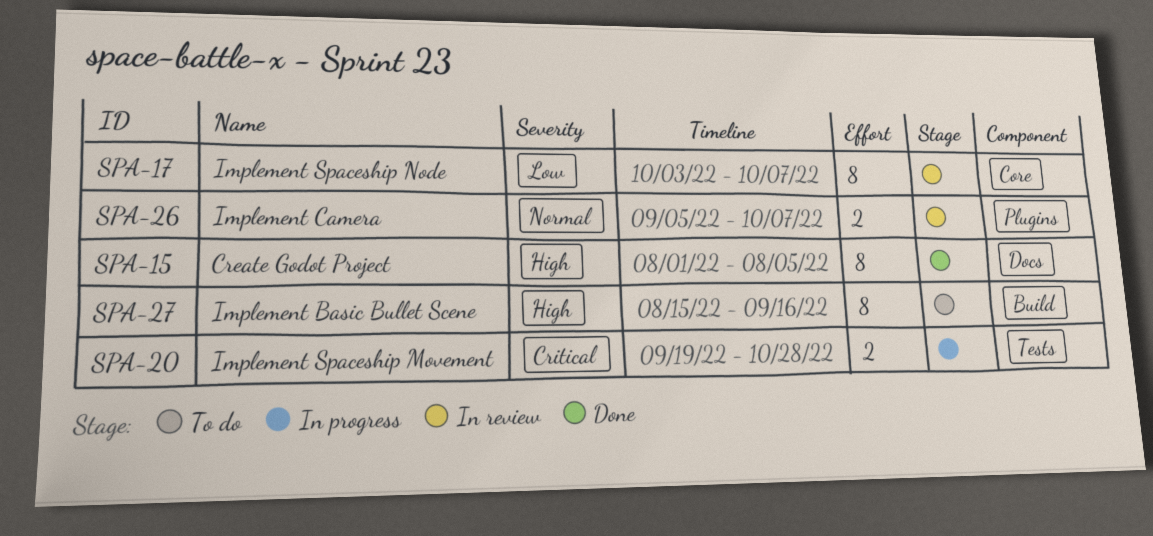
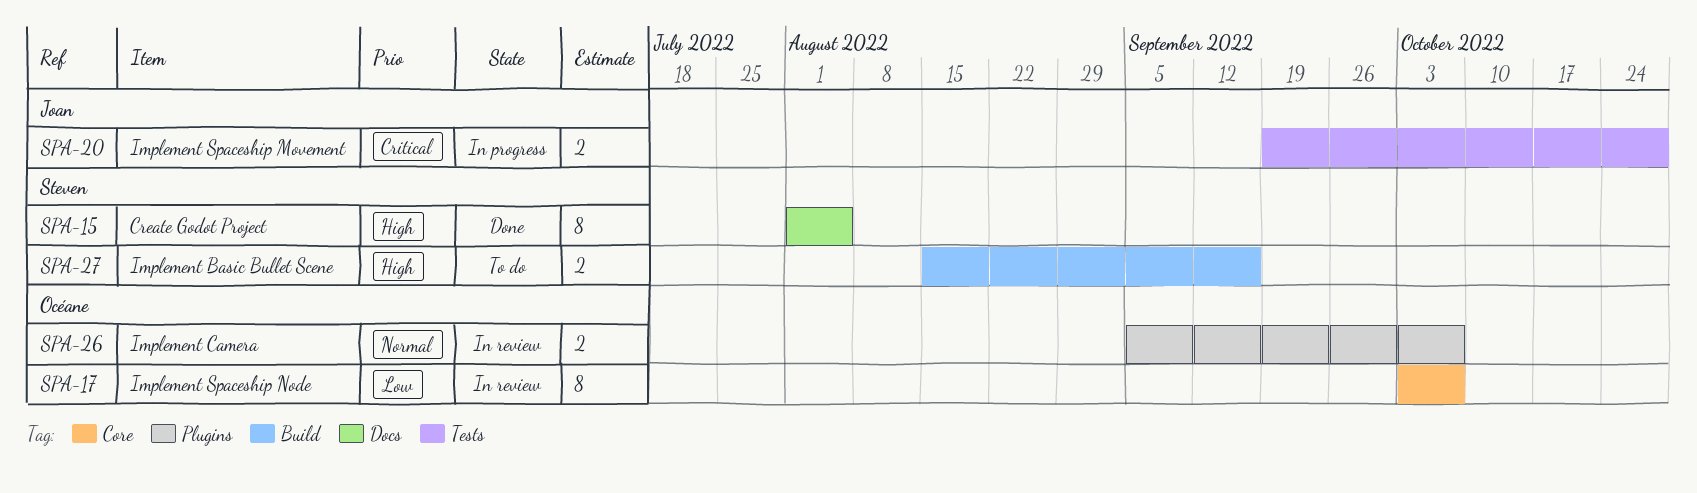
SPA-27, estimate: 8 -> 2

